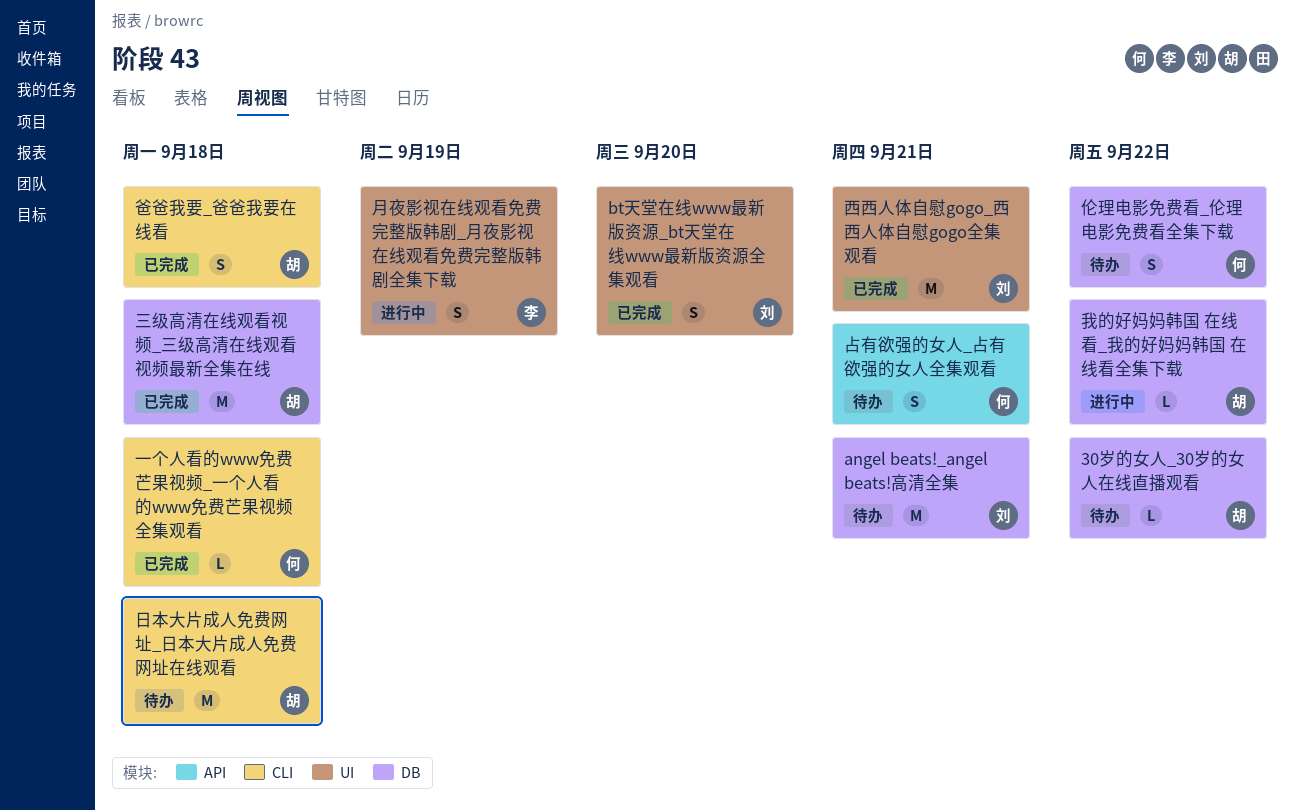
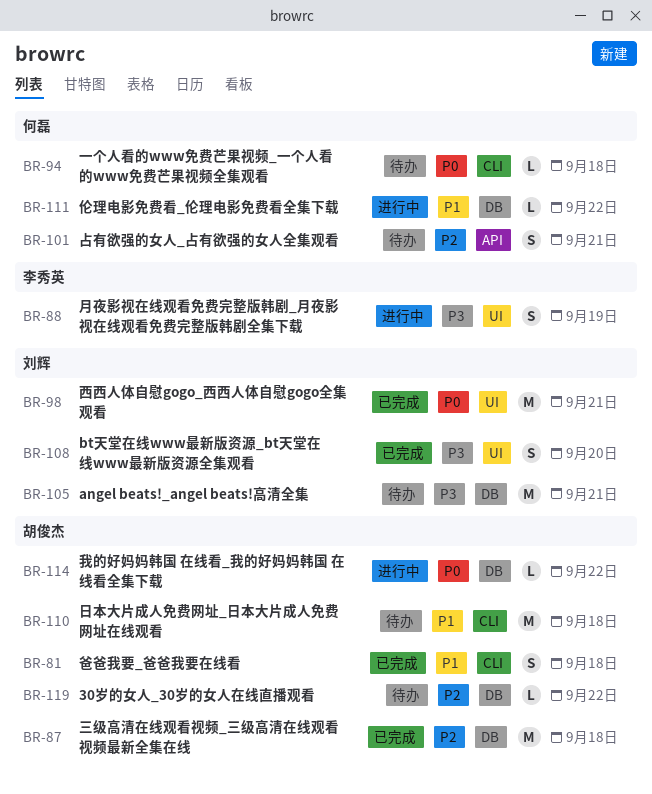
一个人看的www免费芒果视频_一个人看的www免费芒果视频全集观看, status: 已完成 -> 待办
伦理电影免费看_伦理电影免费看全集下载, status: 待办 -> 进行中
伦理电影免费看_伦理电影免费看全集下载, estimate: S -> L

